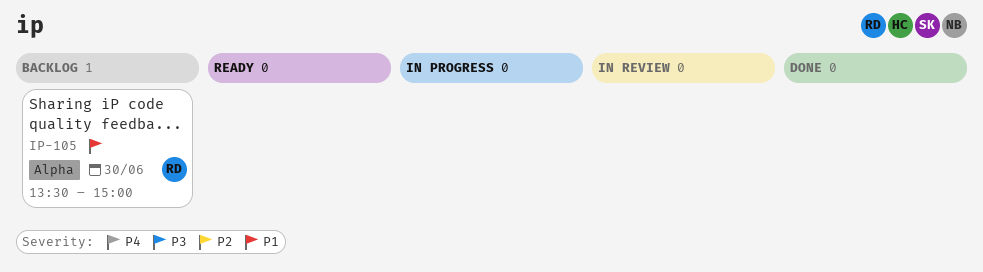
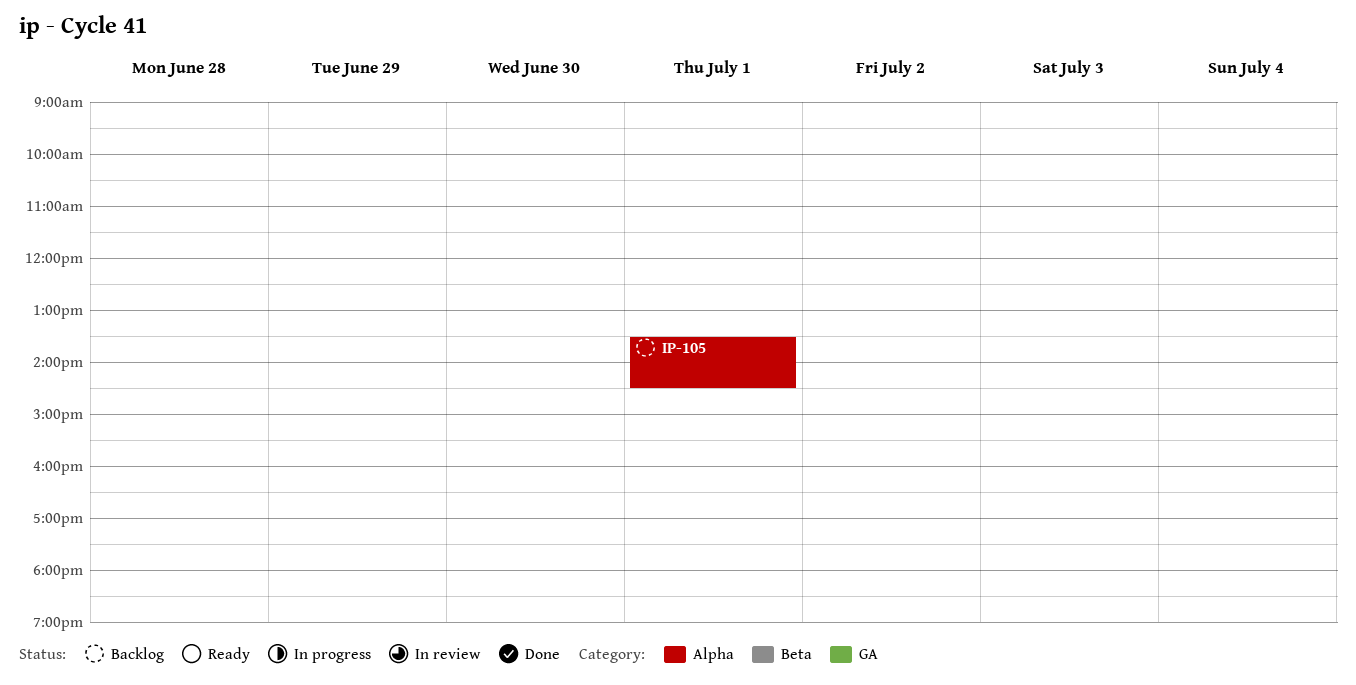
IP-105, day: Jun 30 -> Jul 1
IP-105, ends: 15:00 -> 14:30

